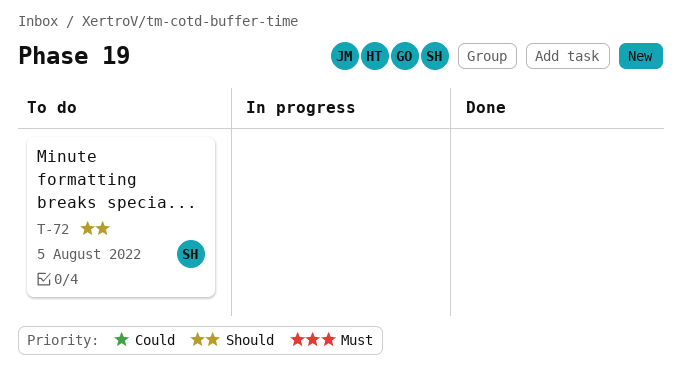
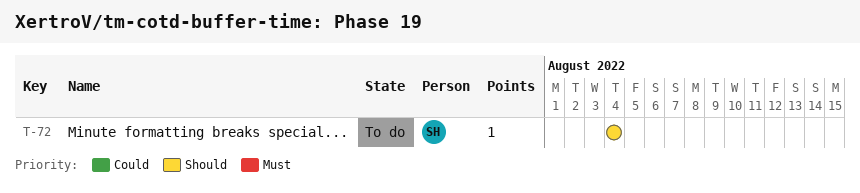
T-72, due: Aug 5 -> Aug 4

